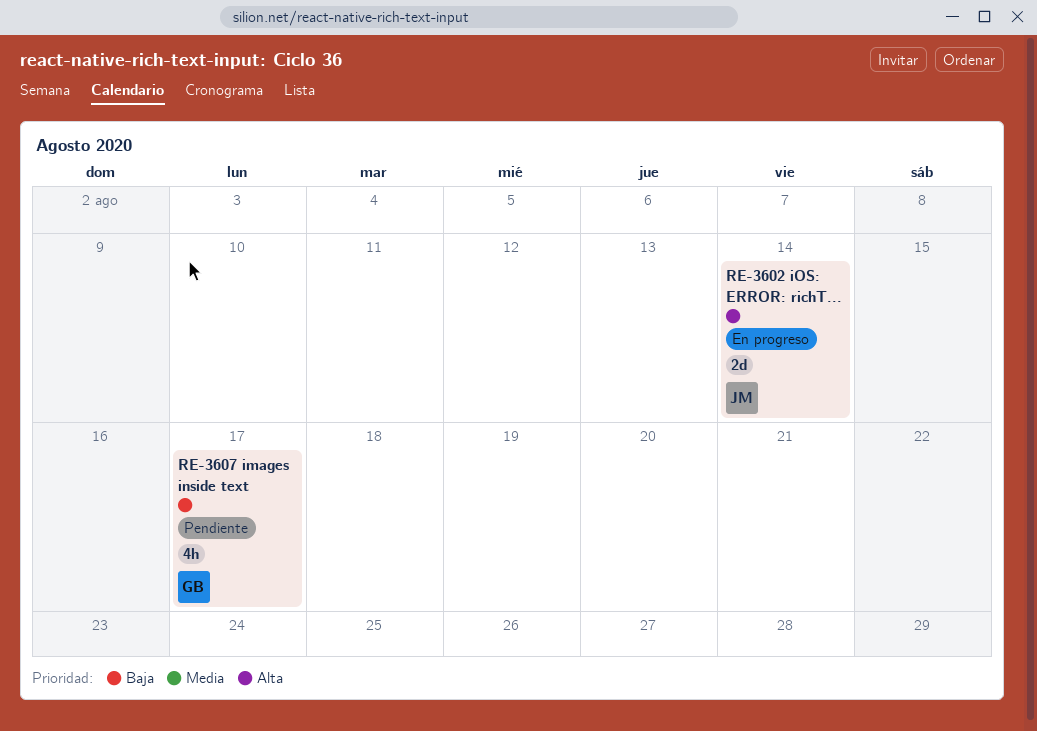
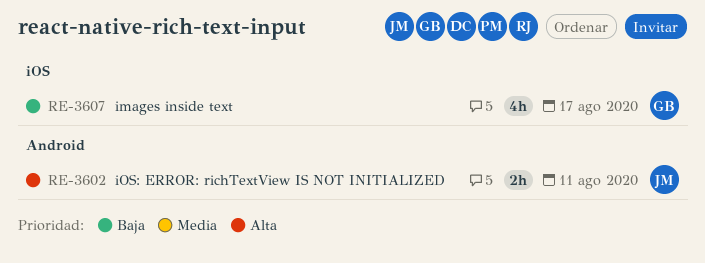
RE-3602, estimate: 2d -> 2h
RE-3602, due: Aug 14 -> Aug 11

